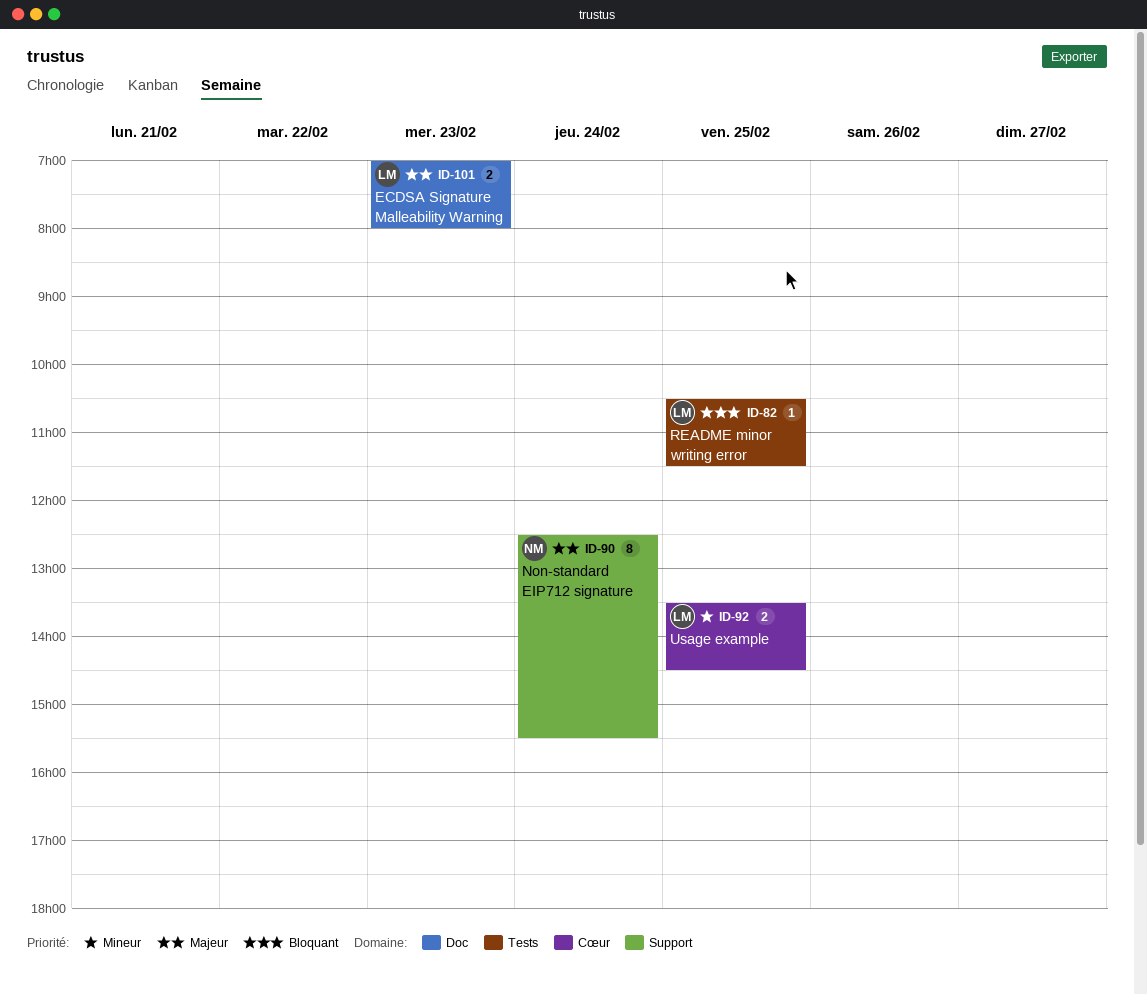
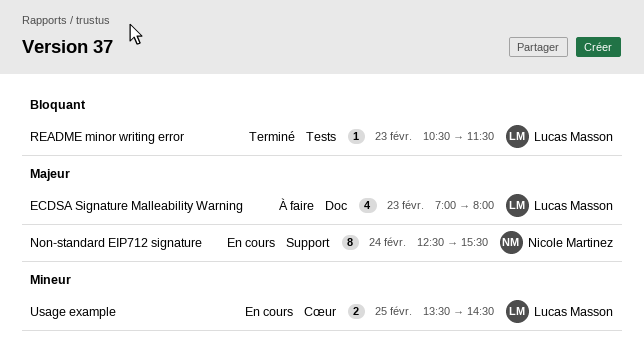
ECDSA Signature Malleability Warning, estimate: 2 -> 4
README minor writing error, day: Feb 25 -> Feb 23

